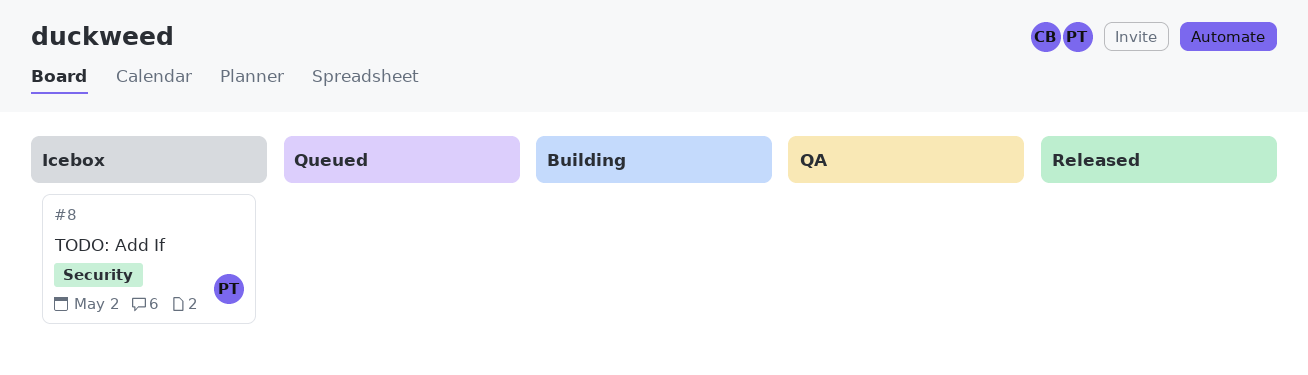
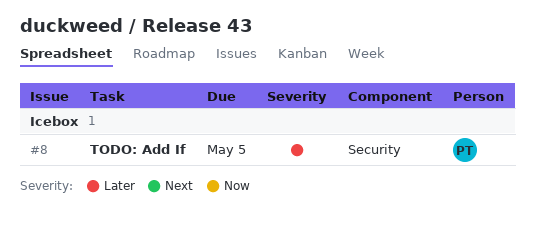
#8, due: May 2 -> May 5

